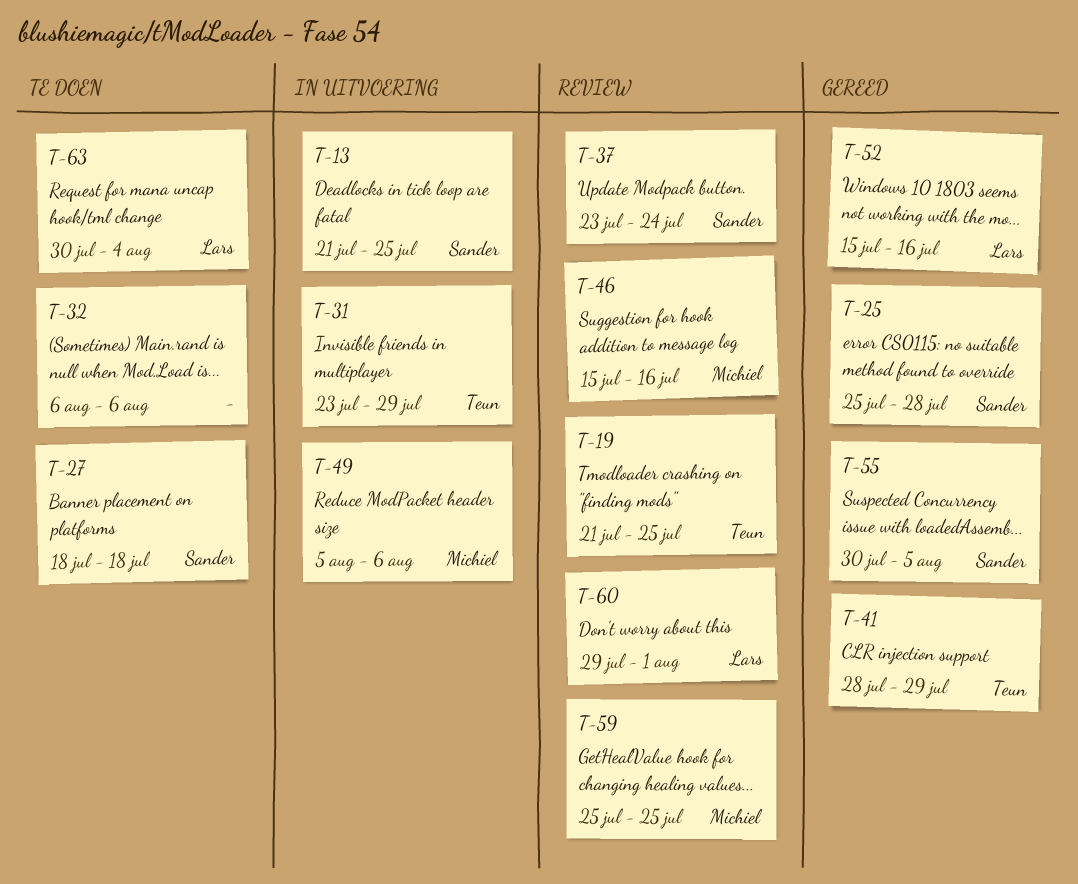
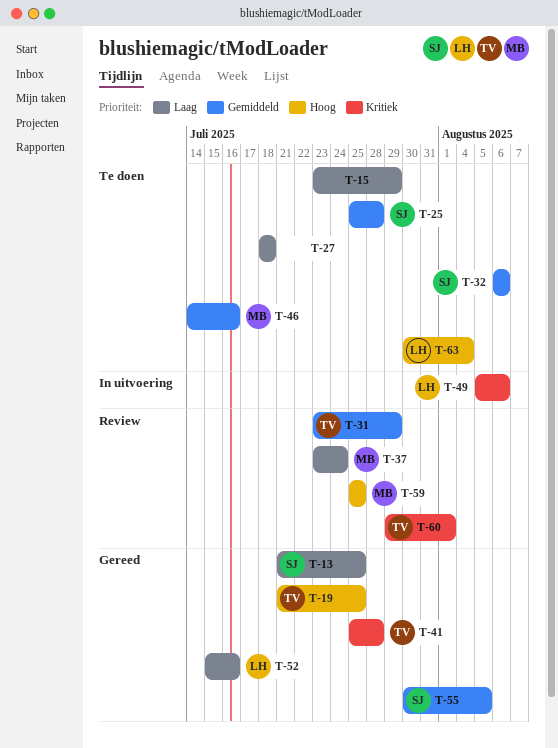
T-13, status: In uitvoering -> Gereed
T-15: none -> present
T-19, status: Review -> Gereed
T-25, status: Gereed -> Te doen
T-27, owner: Sander -> none
T-31, status: In uitvoering -> Review
T-32, owner: none -> Sander
T-37, owner: Sander -> Michiel
T-41, start: Jul 28 -> Jul 25
T-41, due: Jul 29 -> Jul 28
T-46, status: Review -> Te doen
T-46, start: Jul 15 -> Jul 14
T-49, owner: Michiel -> Lars
T-60, owner: Lars -> Teun

